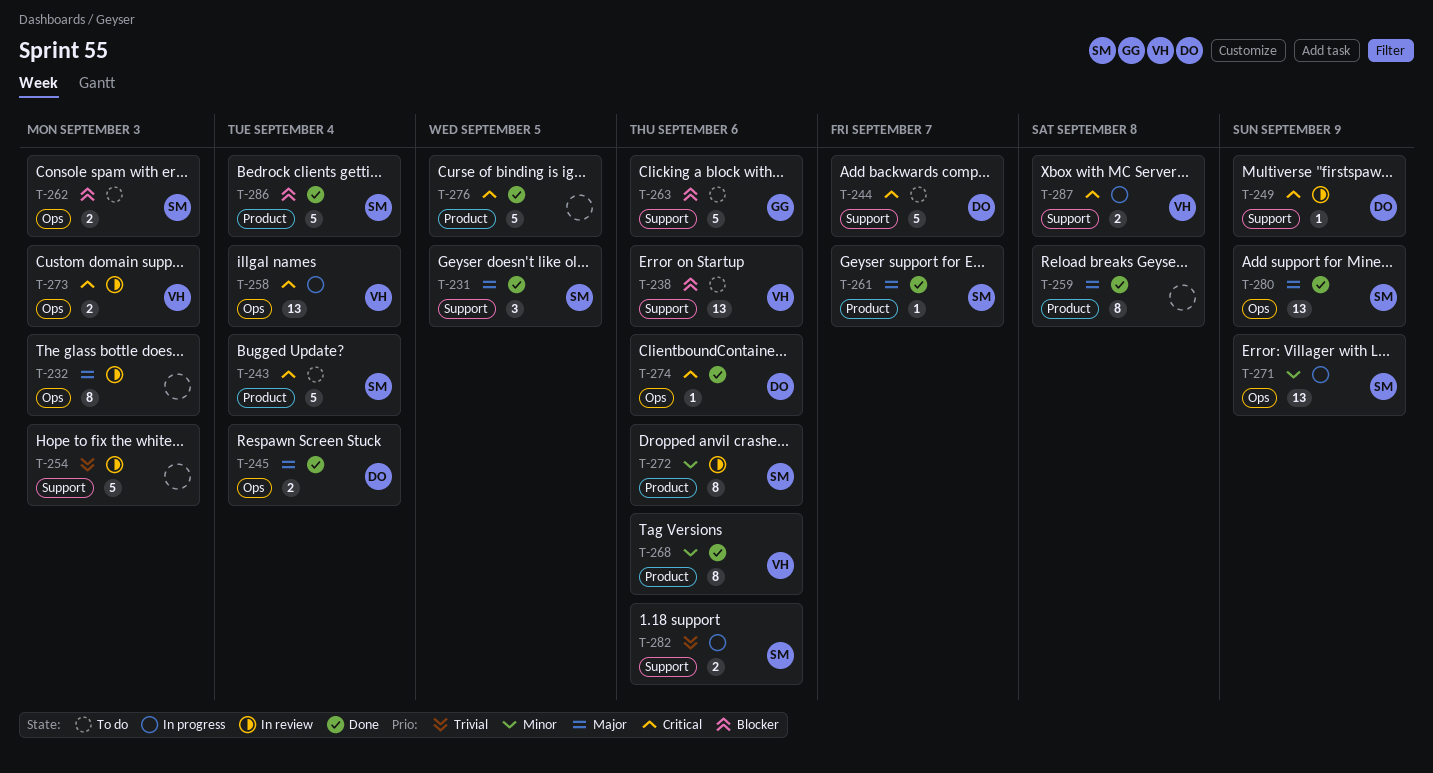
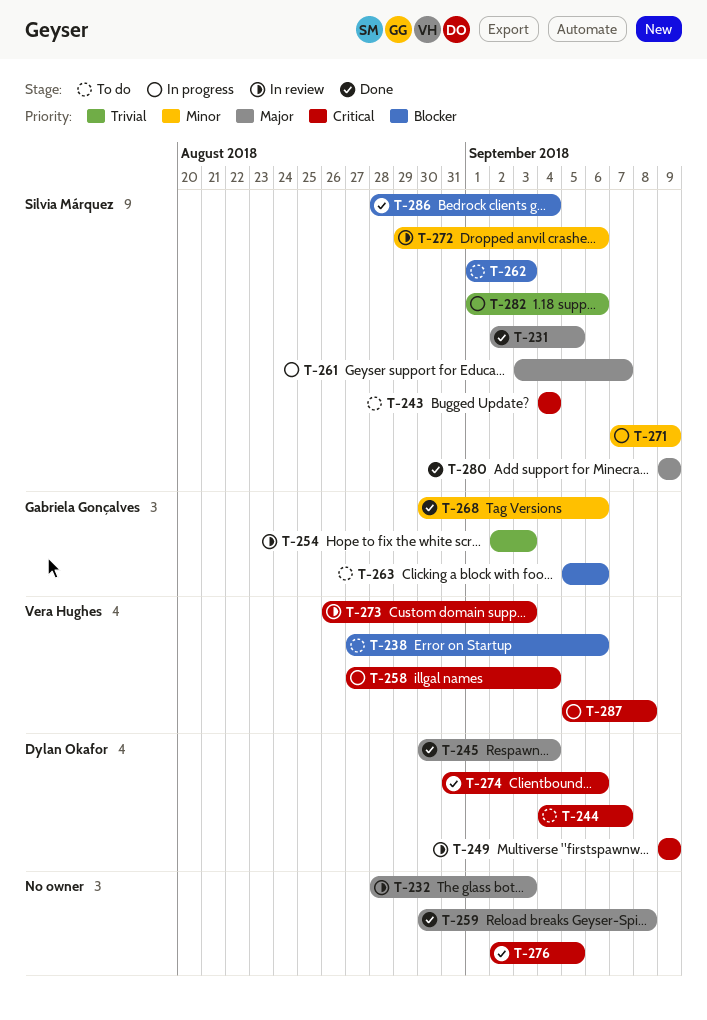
T-254, owner: none -> Gabriela Gonçalves
T-261, status: Done -> In progress
T-268, owner: Vera Hughes -> Gabriela Gonçalves

